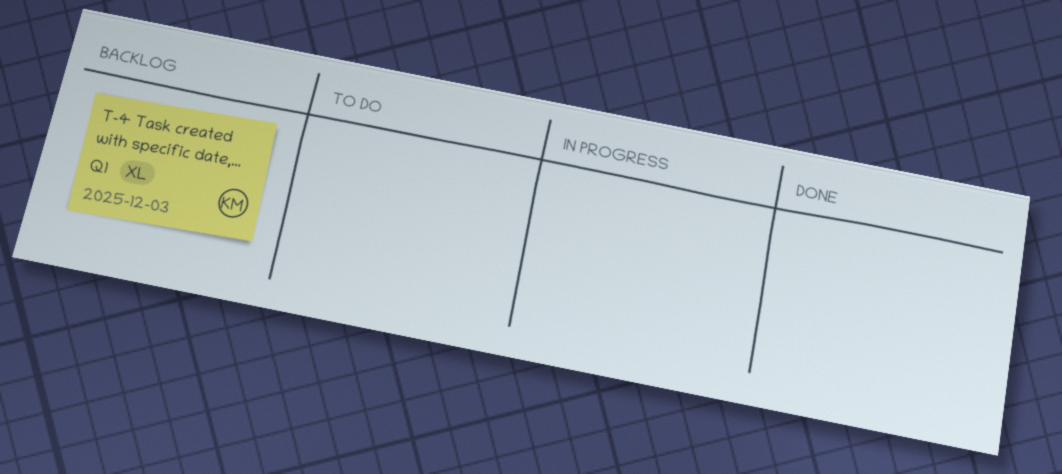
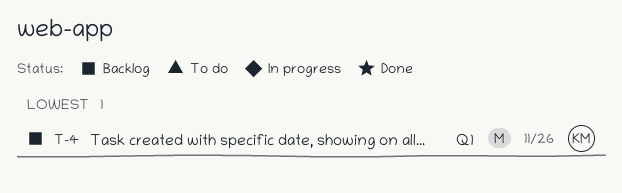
T-4, estimate: XL -> M
T-4, due: Dec 3 -> Nov 26

